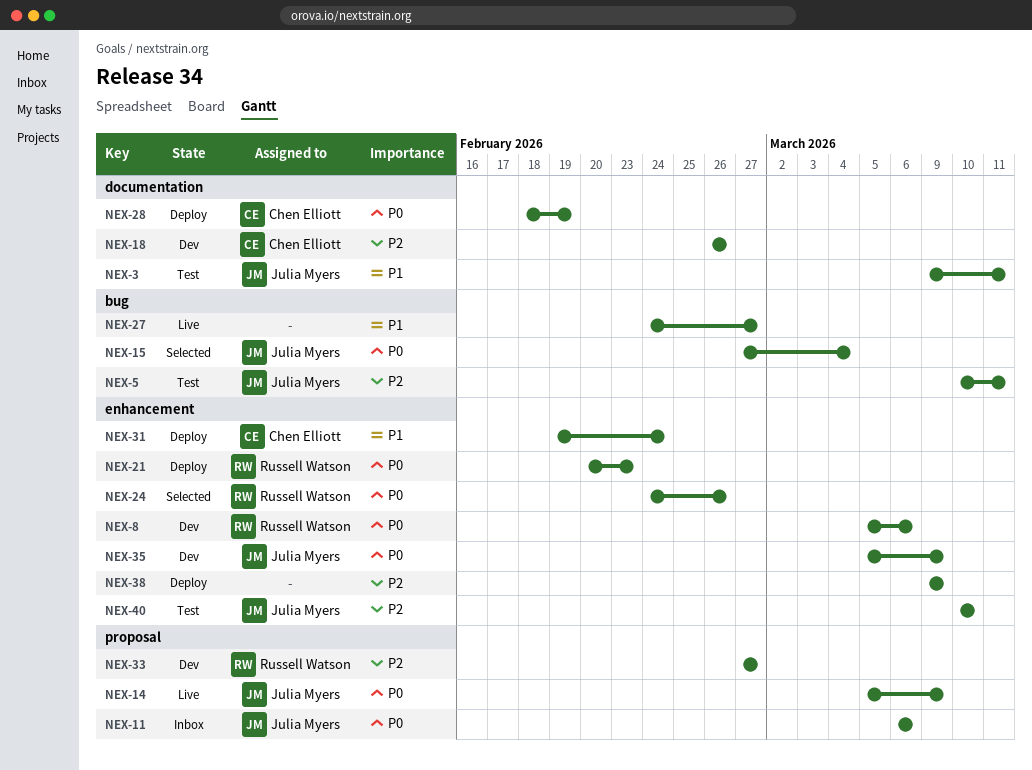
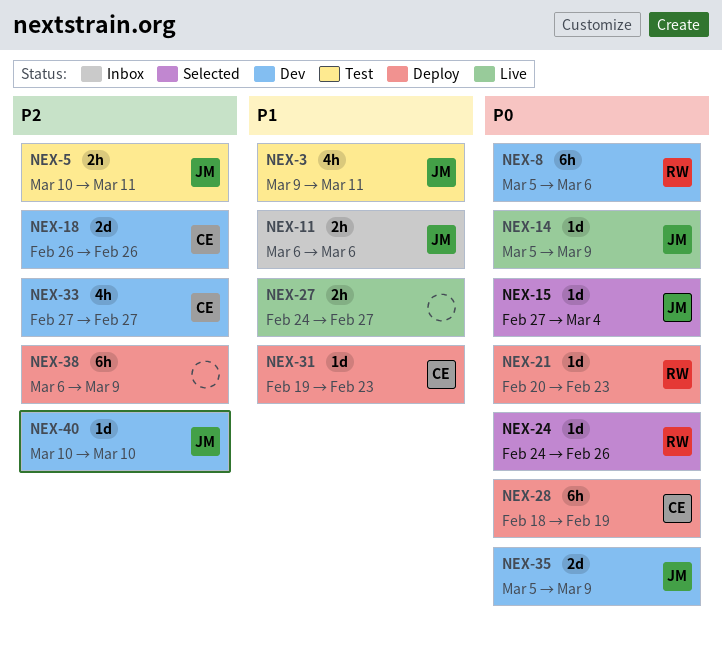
NEX-11, priority: P0 -> P1
NEX-31, due: Feb 24 -> Feb 23
NEX-33, owner: Russell Watson -> Chen Elliott
NEX-38, start: Mar 9 -> Mar 6
NEX-40, status: Test -> Dev

